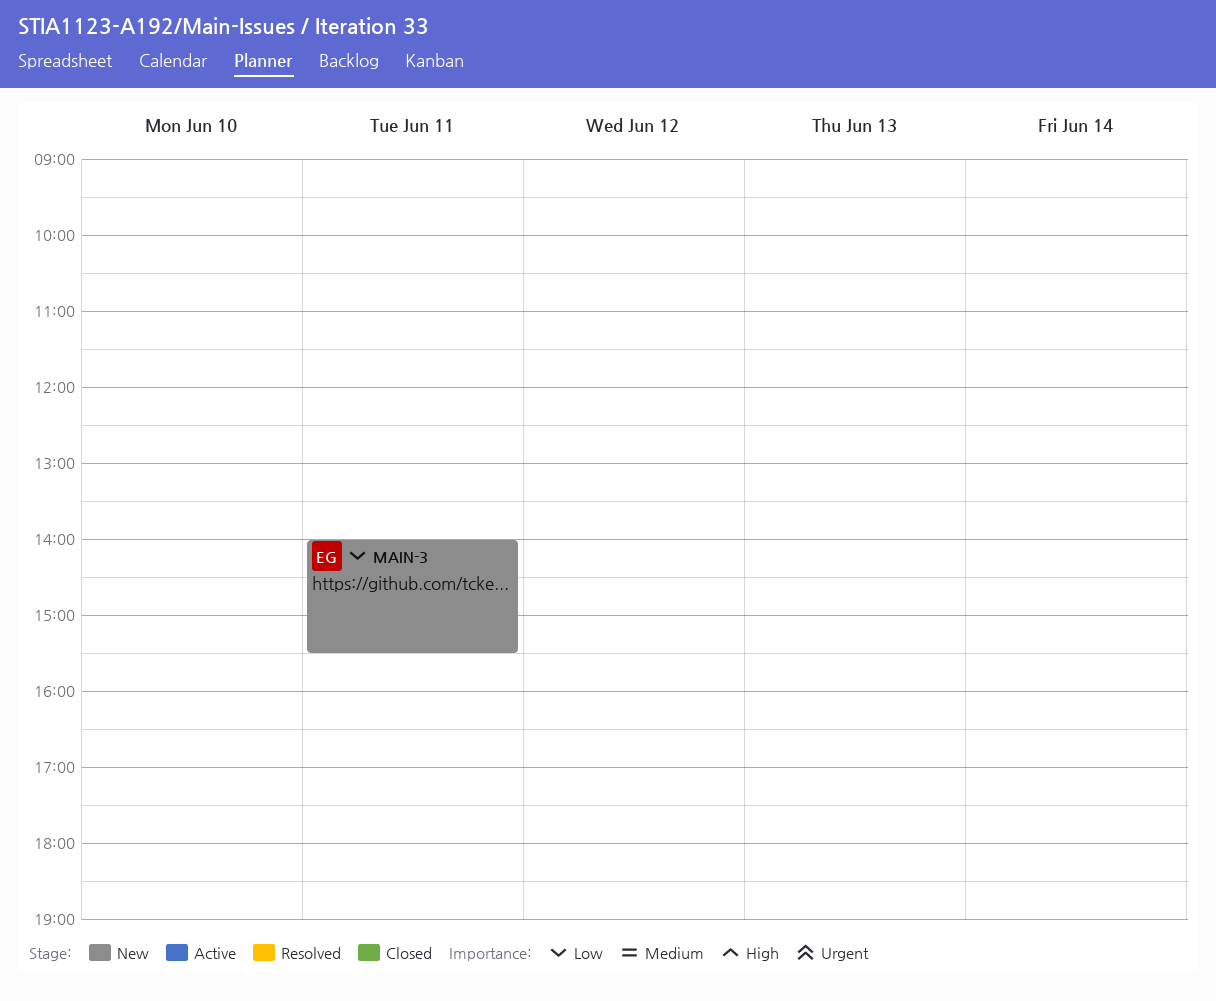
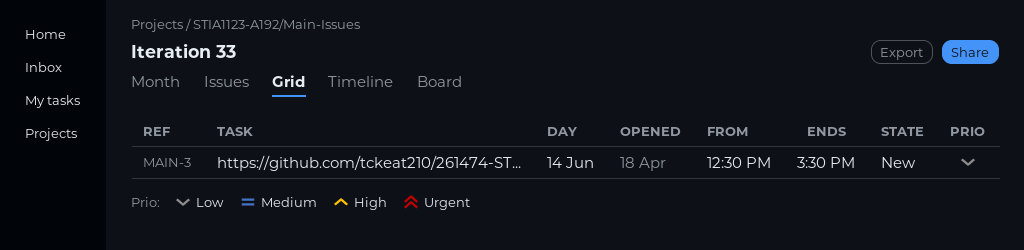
MAIN-3, day: Jun 11 -> Jun 14
MAIN-3, begins: 14:00 -> 12:30

